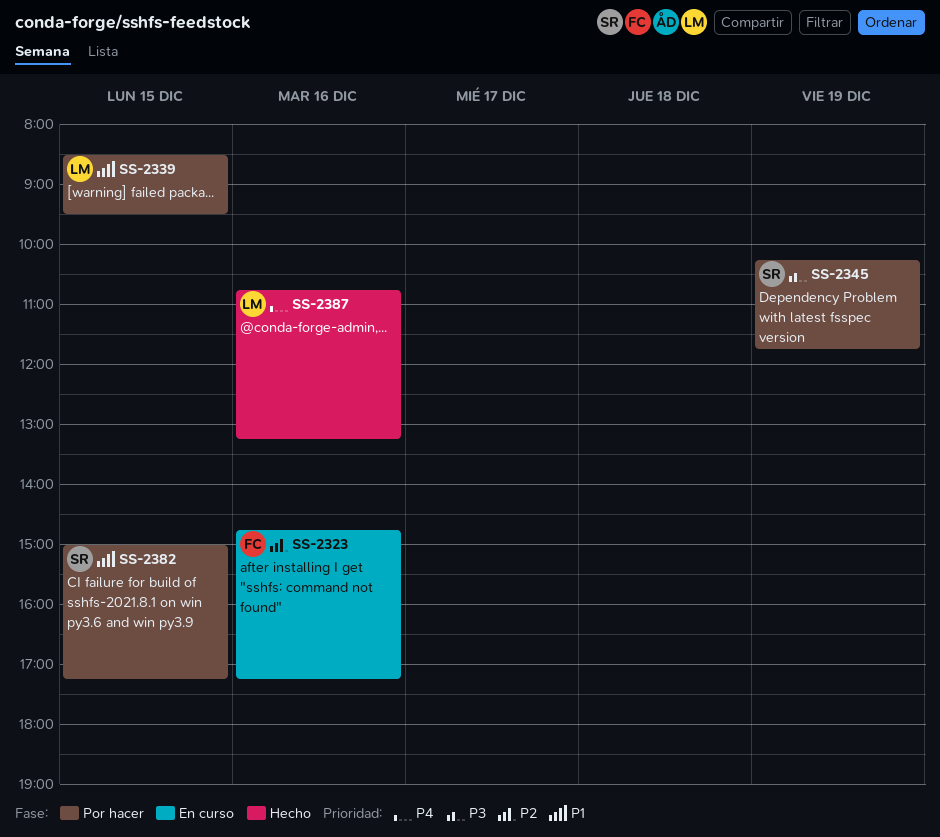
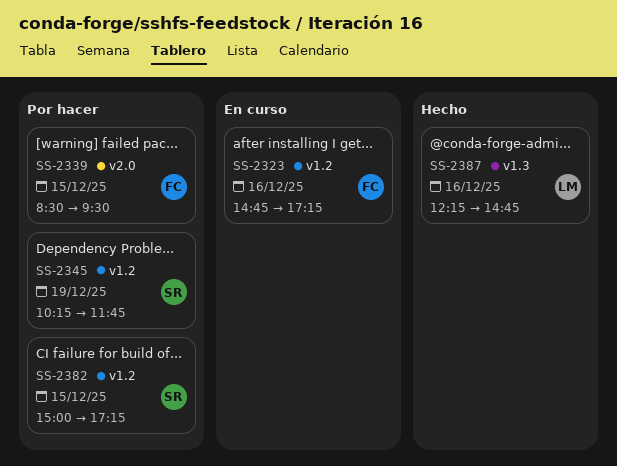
SS-2339, owner: LM -> FC
SS-2387, begins: 10:45 -> 12:15
SS-2387, ends: 13:15 -> 14:45

